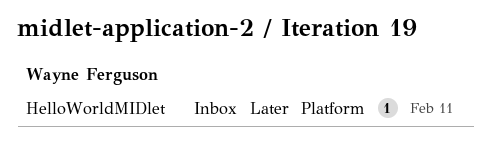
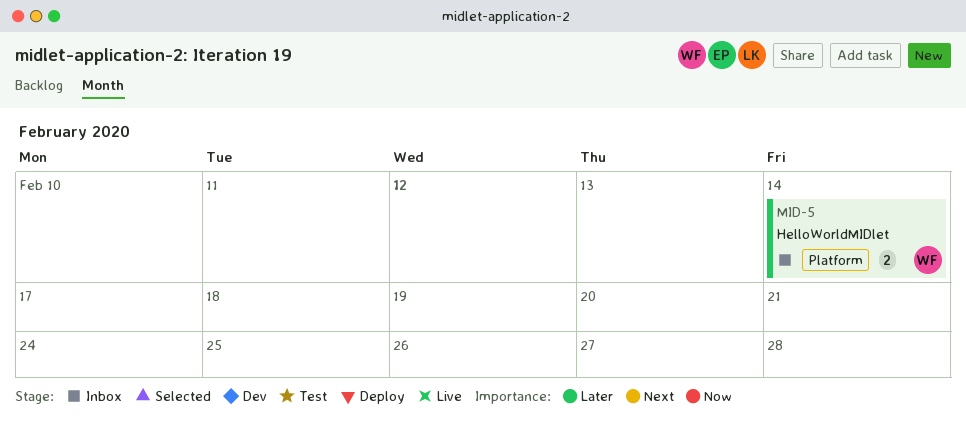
HelloWorldMIDlet, estimate: 1 -> 2
HelloWorldMIDlet, due: Feb 11 -> Feb 14

